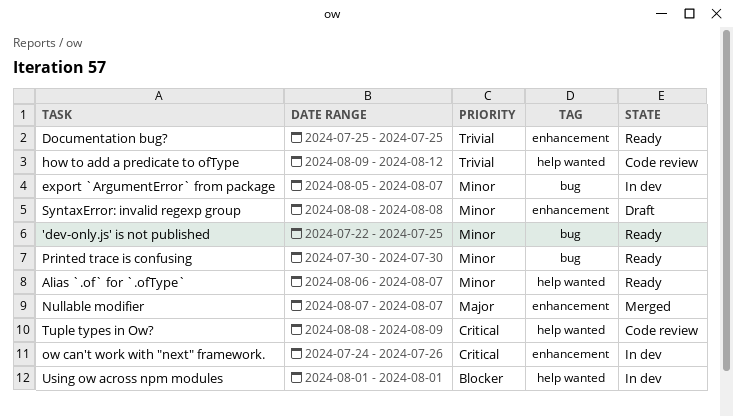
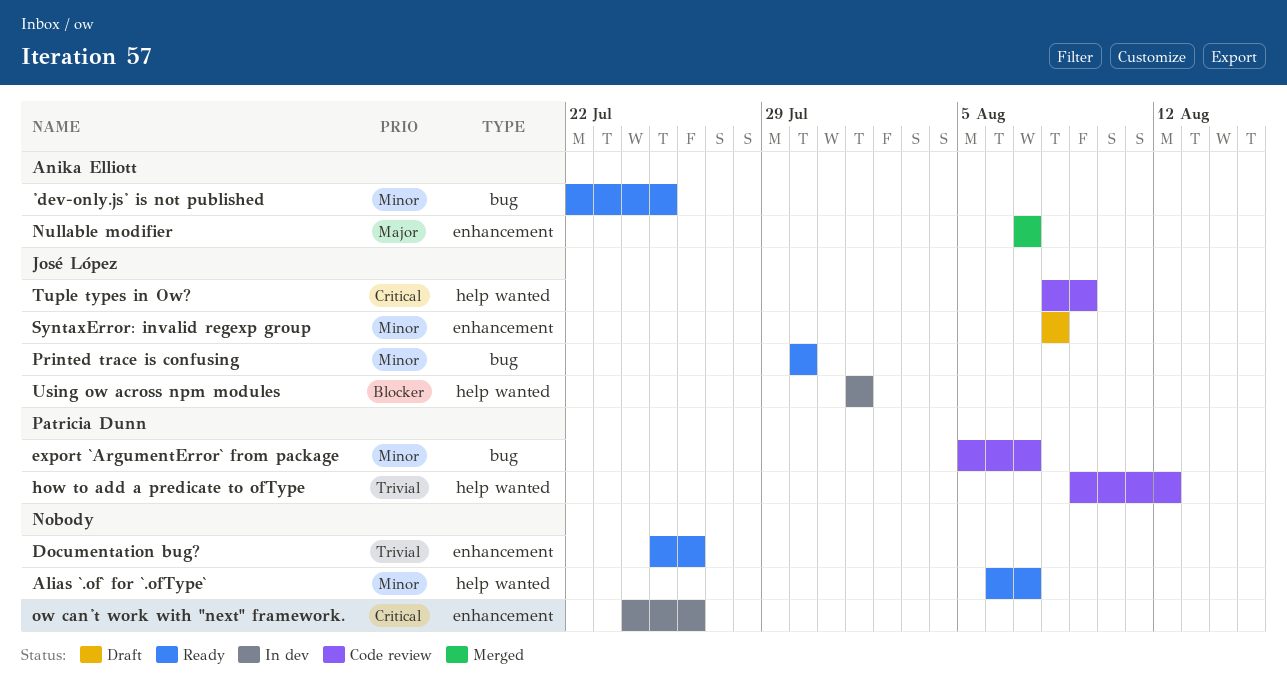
Documentation bug?, due: Jul 25 -> Jul 26
export `ArgumentError` from package, status: In dev -> Code review

